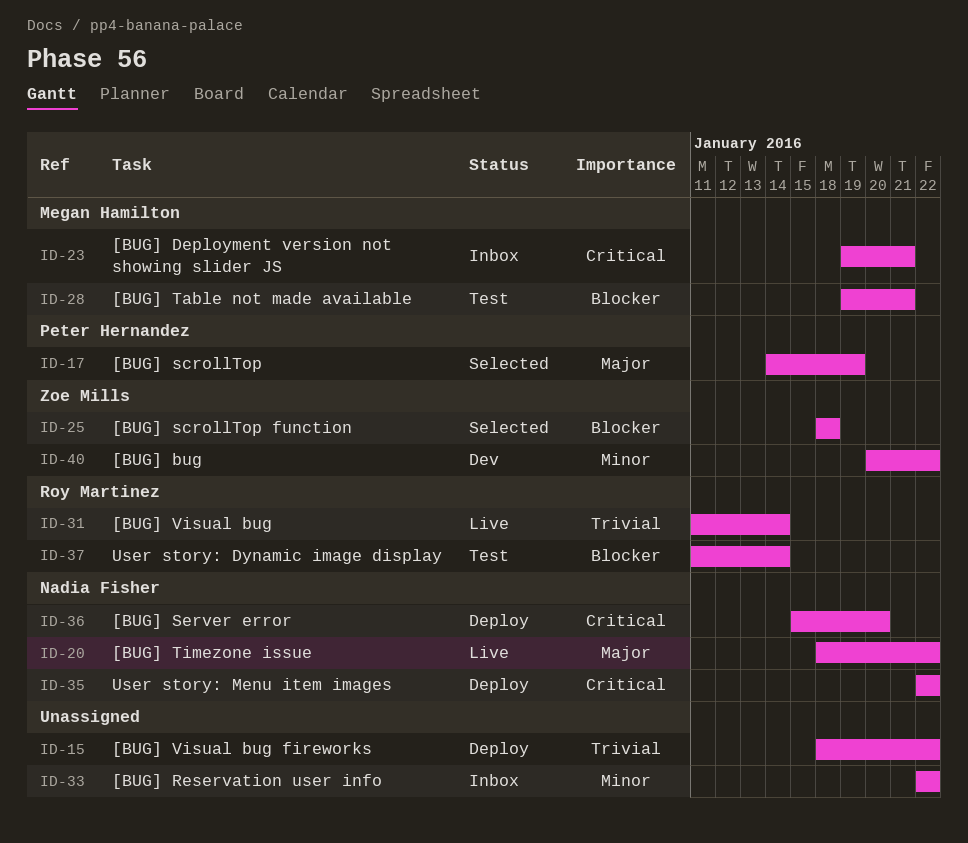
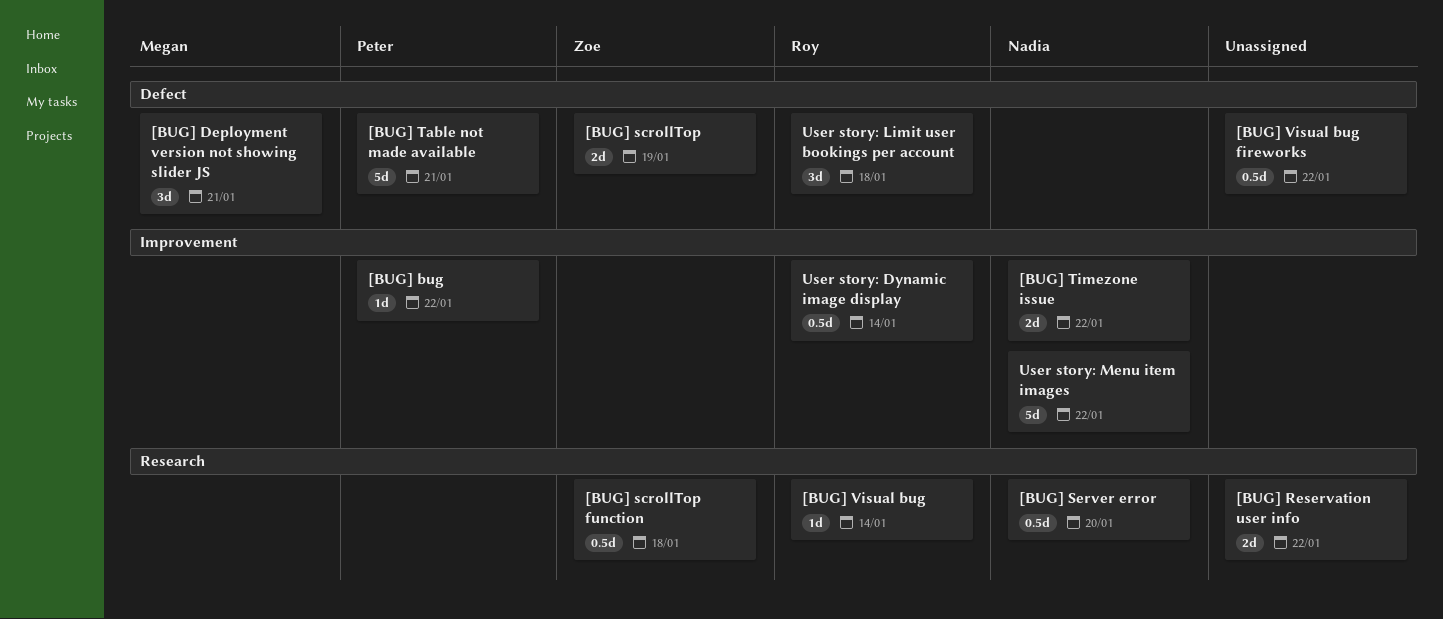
[BUG] bug, owner: Zoe Mills -> Peter Hernandez
[BUG] scrollTop, owner: Peter Hernandez -> Zoe Mills
[BUG] Table not made available, owner: Megan Hamilton -> Peter Hernandez
User story: Limit user bookings per account: none -> present

